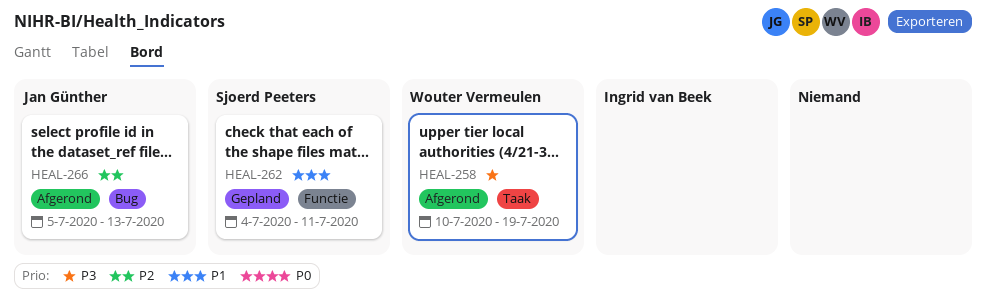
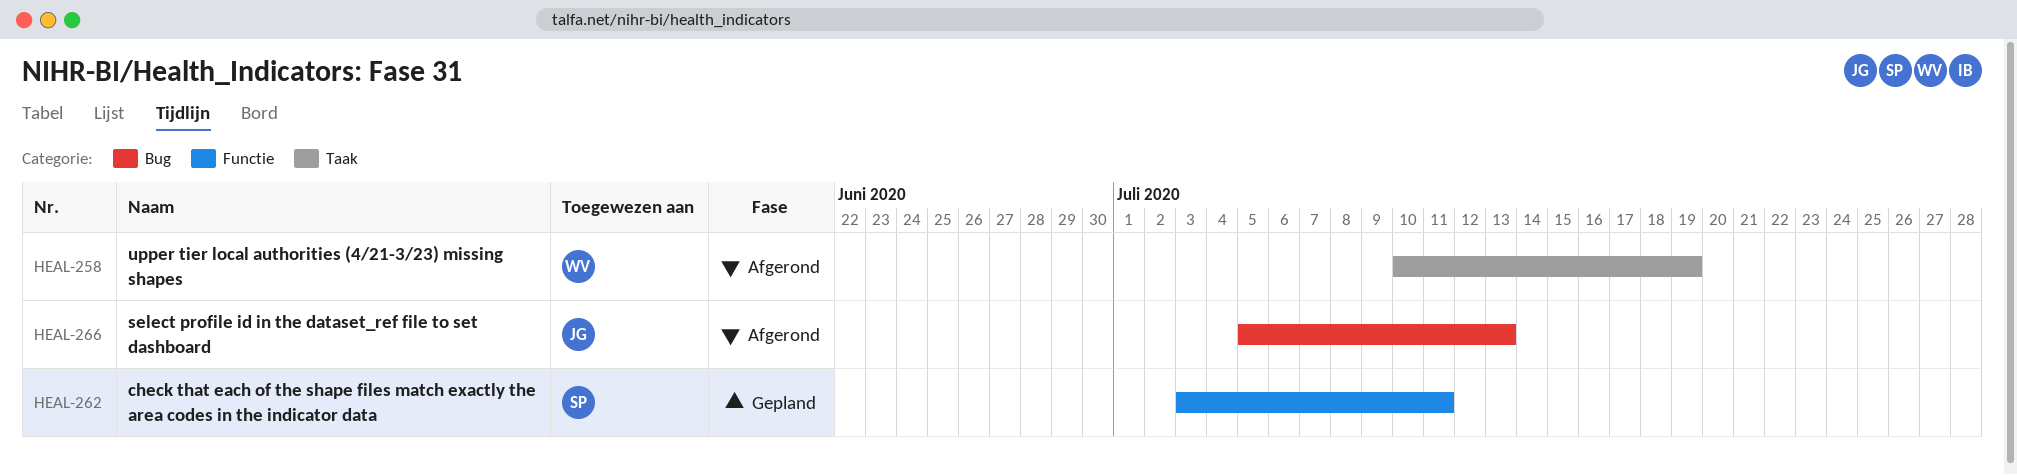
HEAL-262, start: Jul 4 -> Jul 3

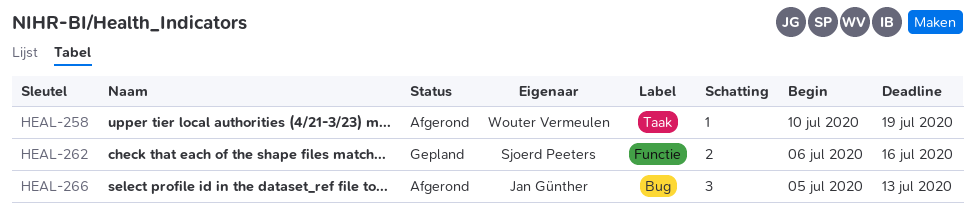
HEAL-262, start: Jul 3 -> Jul 6
HEAL-262, due: Jul 11 -> Jul 16

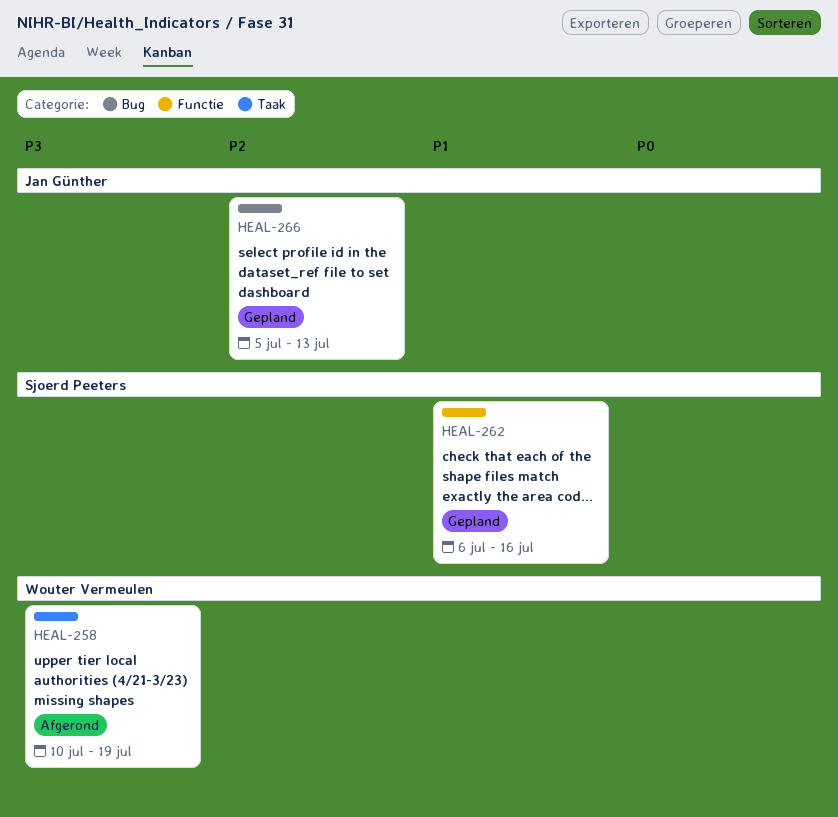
HEAL-266, status: Afgerond -> Gepland

